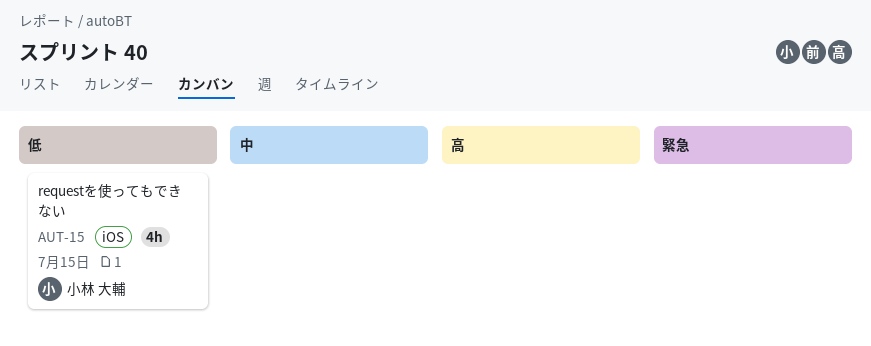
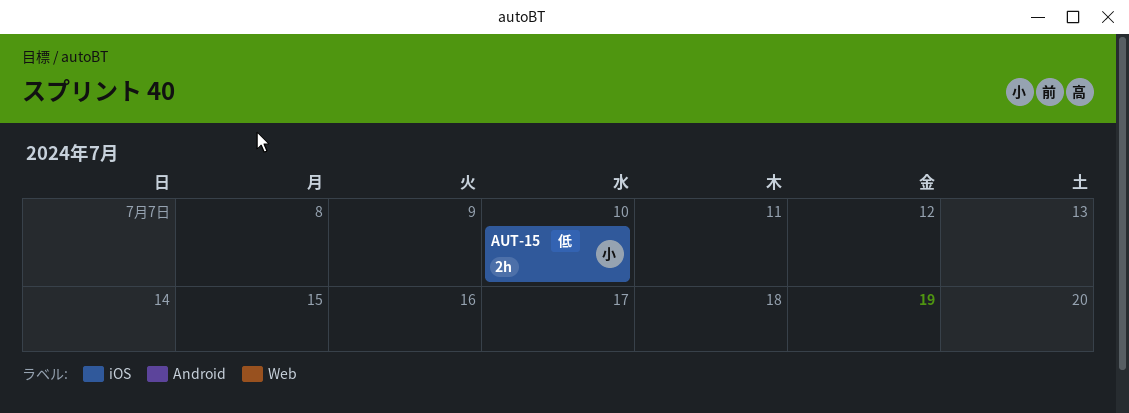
AUT-15, estimate: 4h -> 2h
AUT-15, due: Jul 15 -> Jul 10

